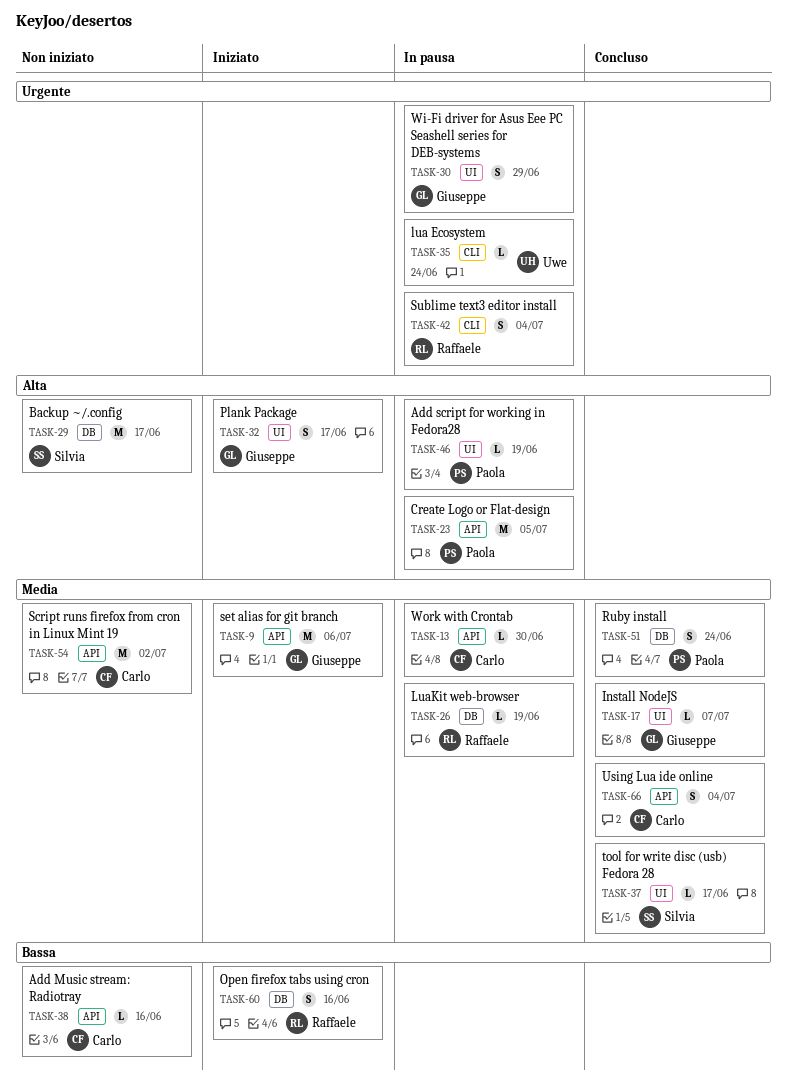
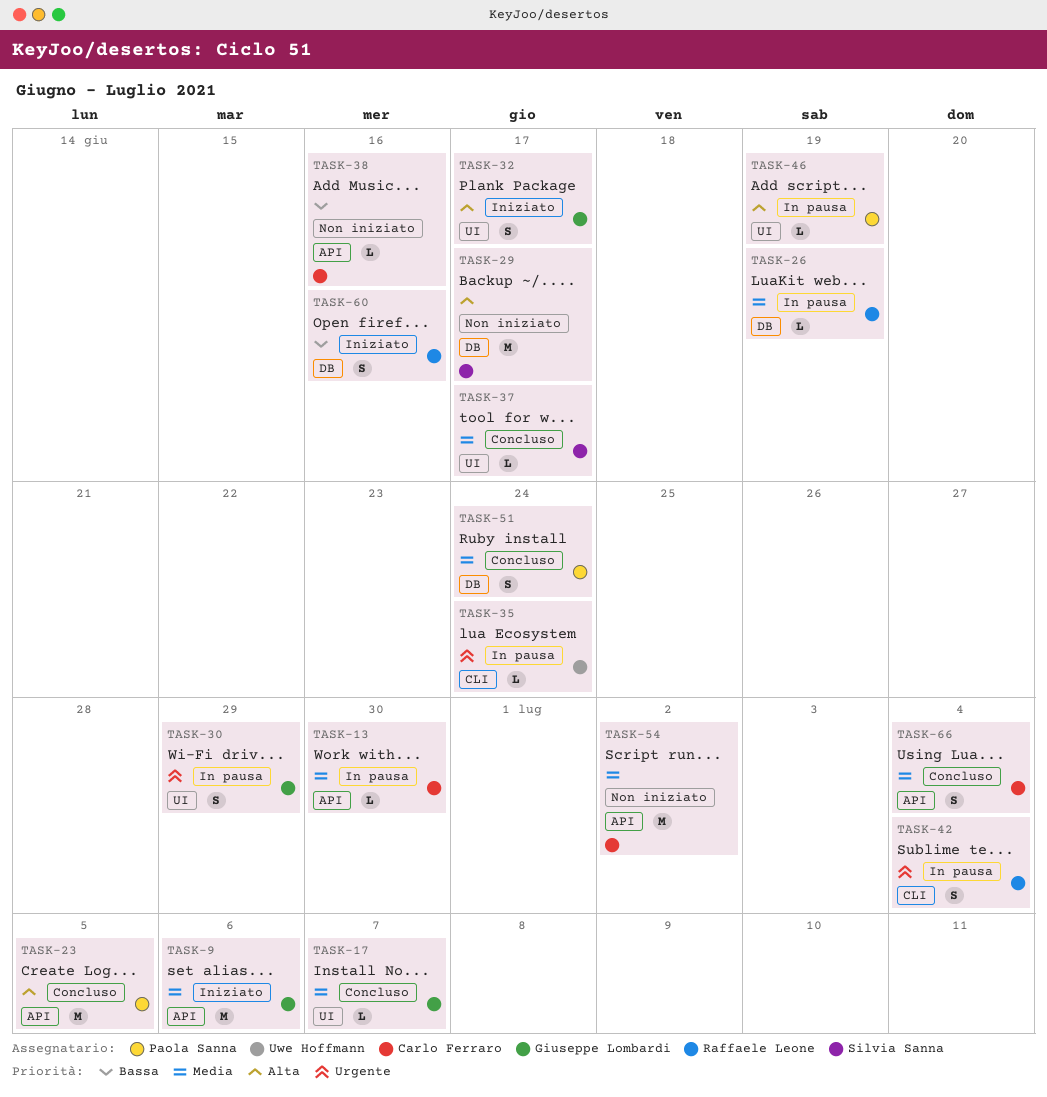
TASK-23, status: In pausa -> Concluso

